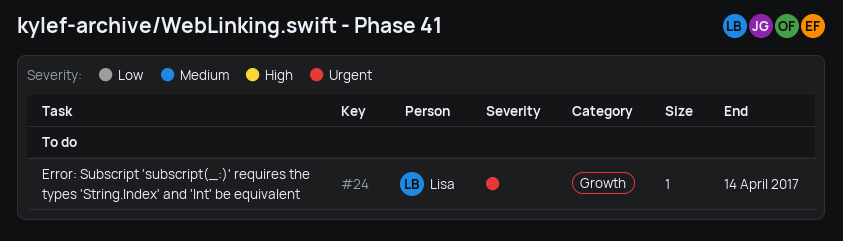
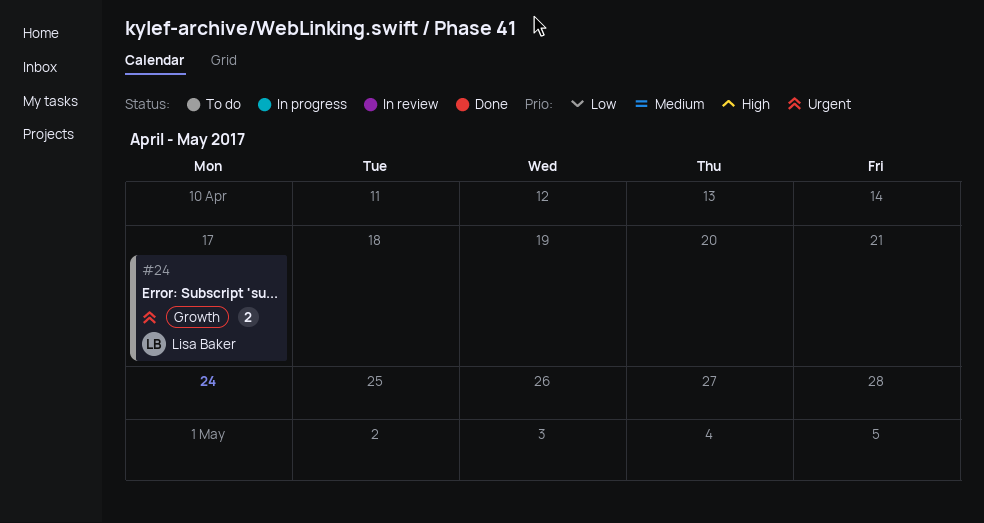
#24, estimate: 1 -> 2
#24, due: Apr 14 -> Apr 17

